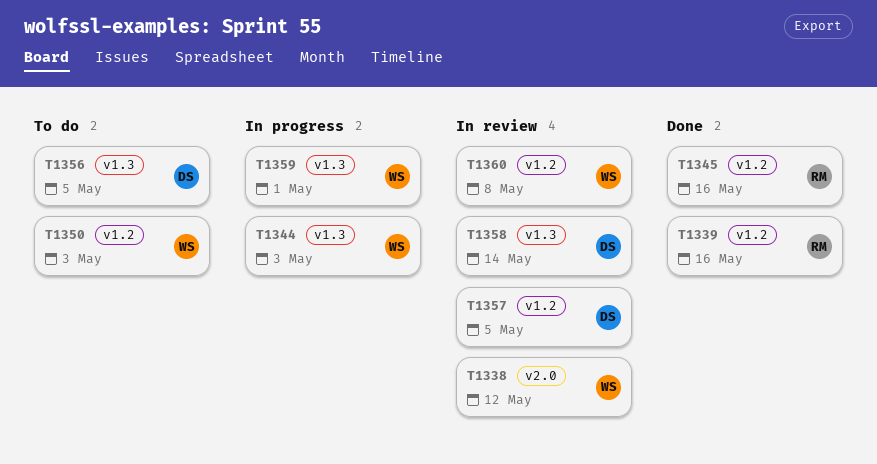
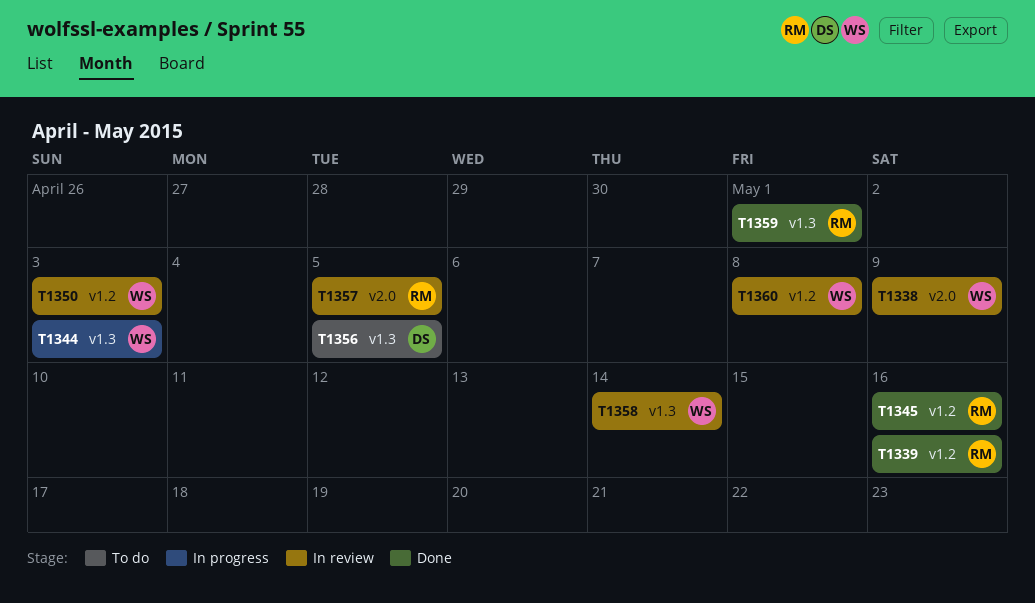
T1338, due: May 12 -> May 9
T1350, status: To do -> In review
T1357, owner: DS -> RM
T1357, label: v1.2 -> v2.0
T1358, owner: DS -> WS
T1359, status: In progress -> Done
T1359, owner: WS -> RM

